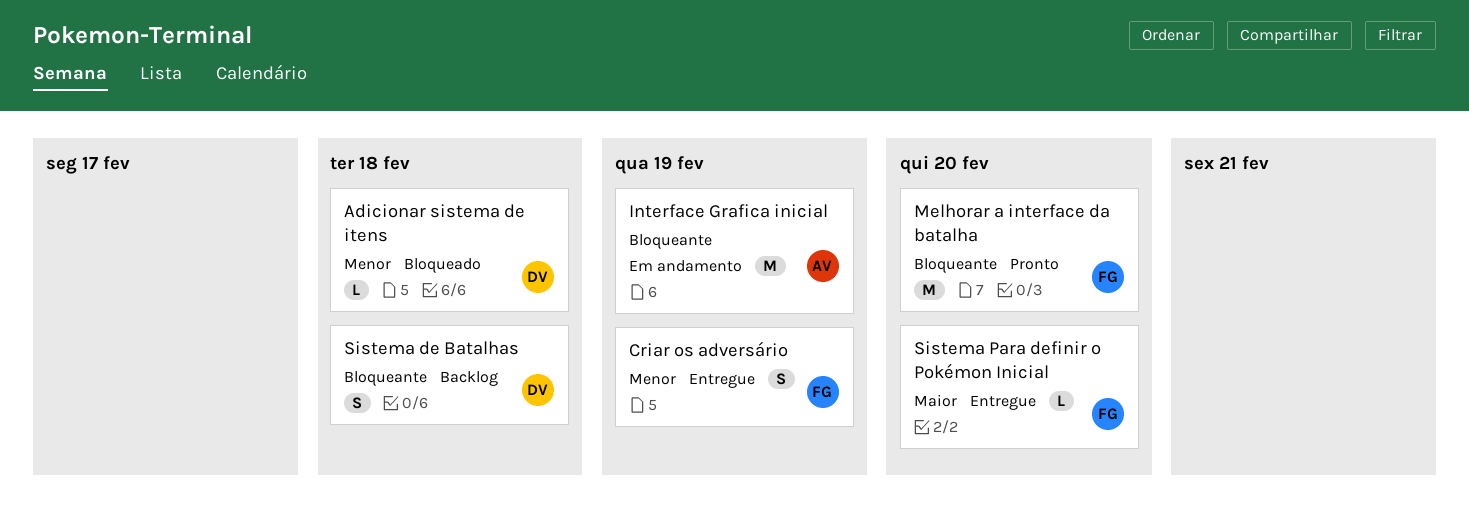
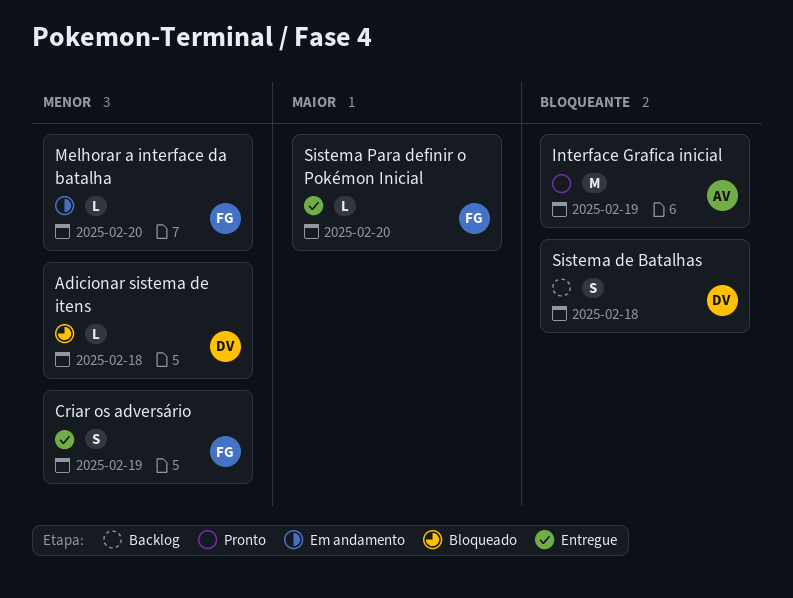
Interface Grafica inicial, status: Em andamento -> Pronto
Melhorar a interface da batalha, status: Pronto -> Em andamento
Melhorar a interface da batalha, priority: Bloqueante -> Menor
Melhorar a interface da batalha, estimate: M -> L

